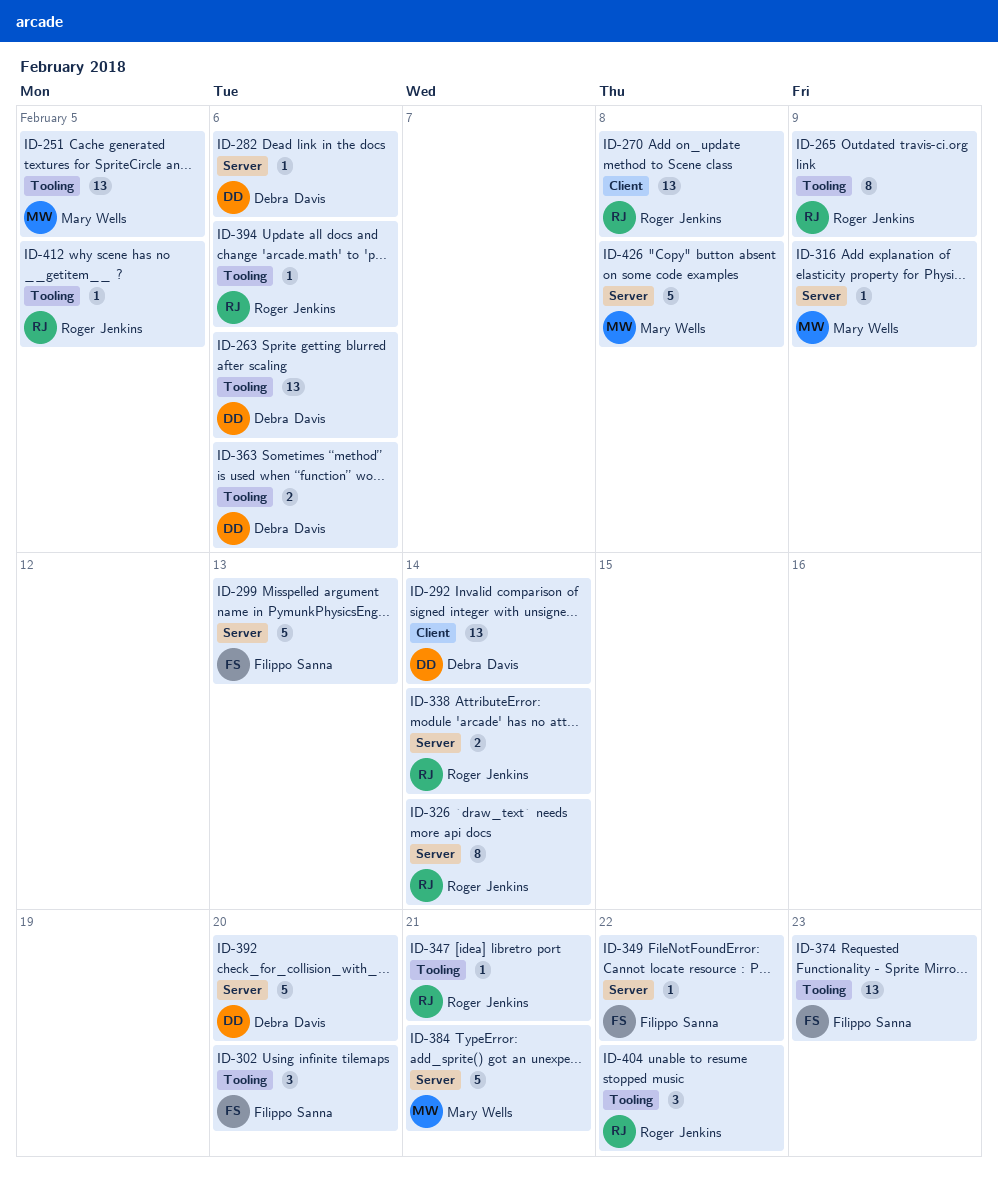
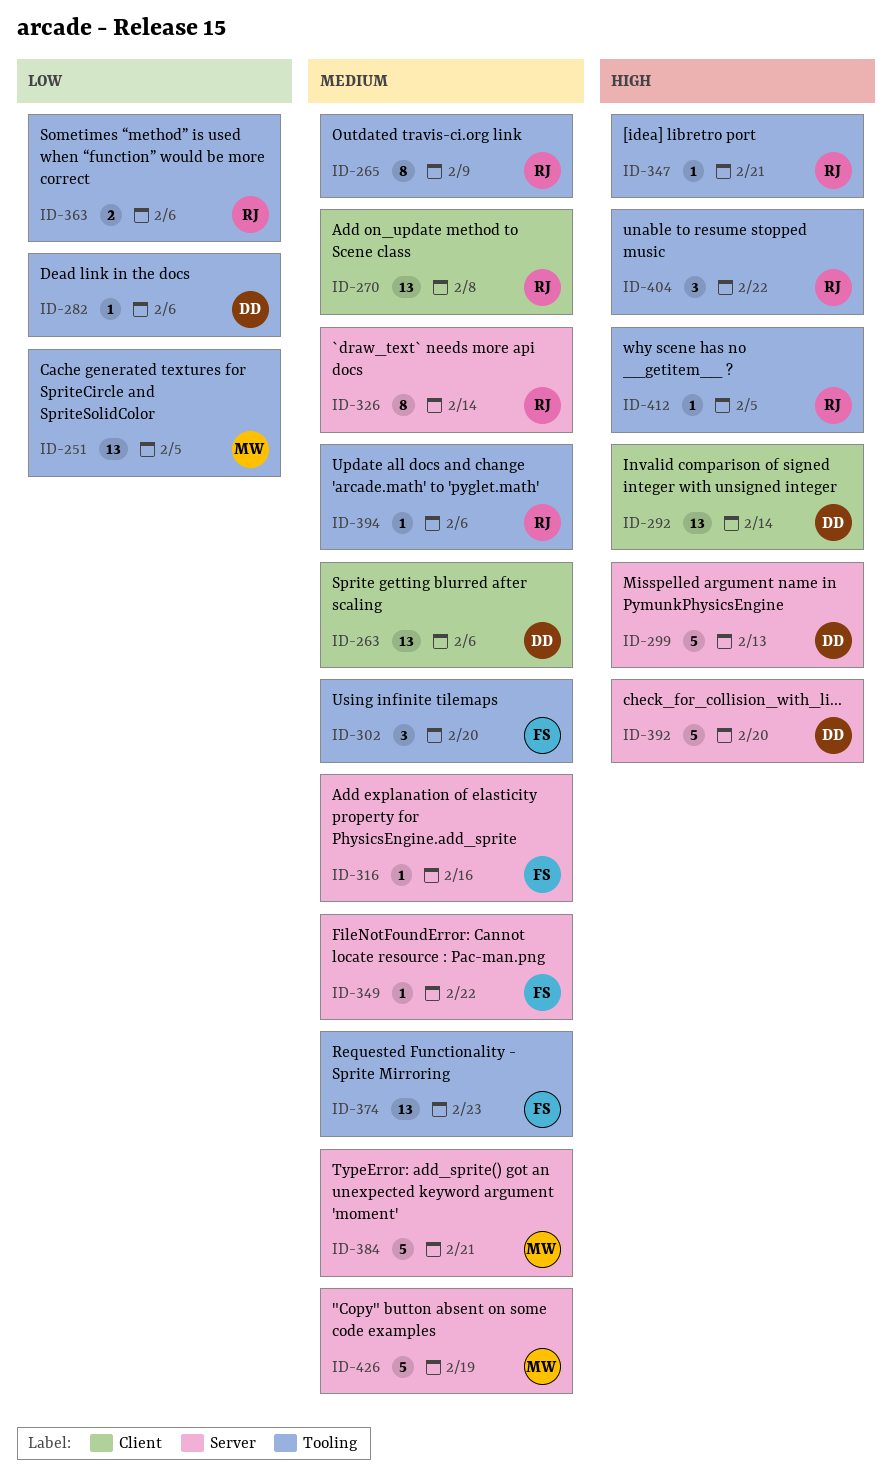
ID-263, label: Tooling -> Client
ID-282, label: Server -> Tooling
ID-299, owner: Filippo Sanna -> Debra Davis
ID-316, owner: Mary Wells -> Filippo Sanna
ID-316, due: Feb 9 -> Feb 16
ID-338: present -> none
ID-363, owner: Debra Davis -> Roger Jenkins
ID-426, due: Feb 8 -> Feb 19

